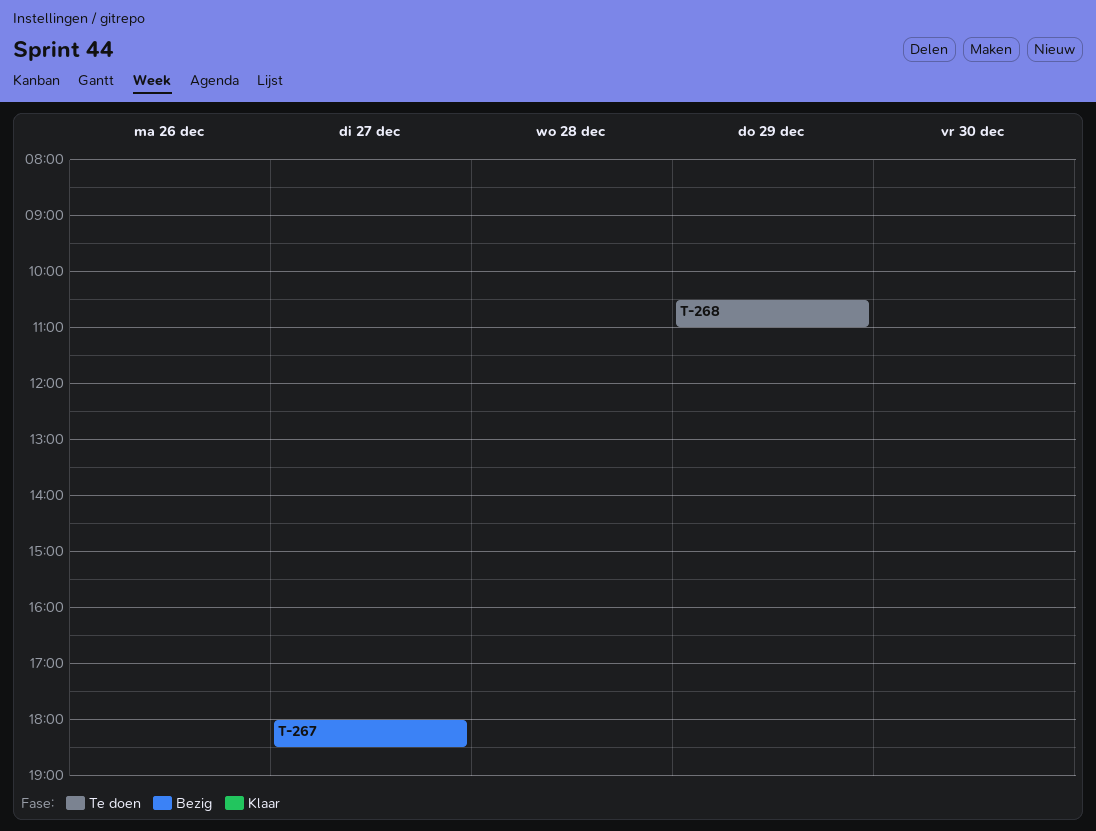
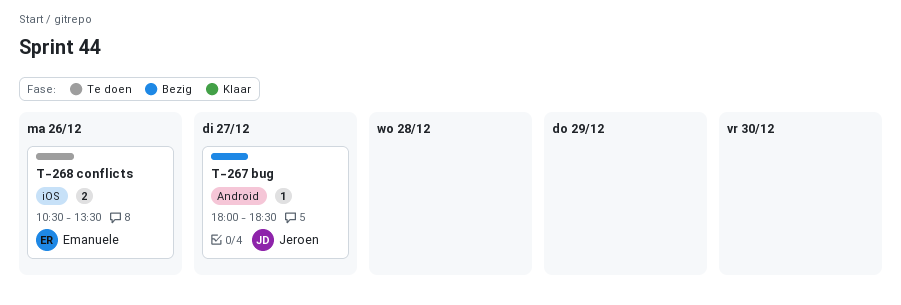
T-268, day: Dec 29 -> Dec 26
T-268, ends: 11:00 -> 13:30

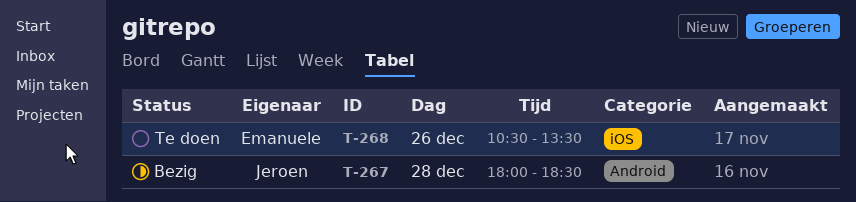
T-267, day: Dec 27 -> Dec 28

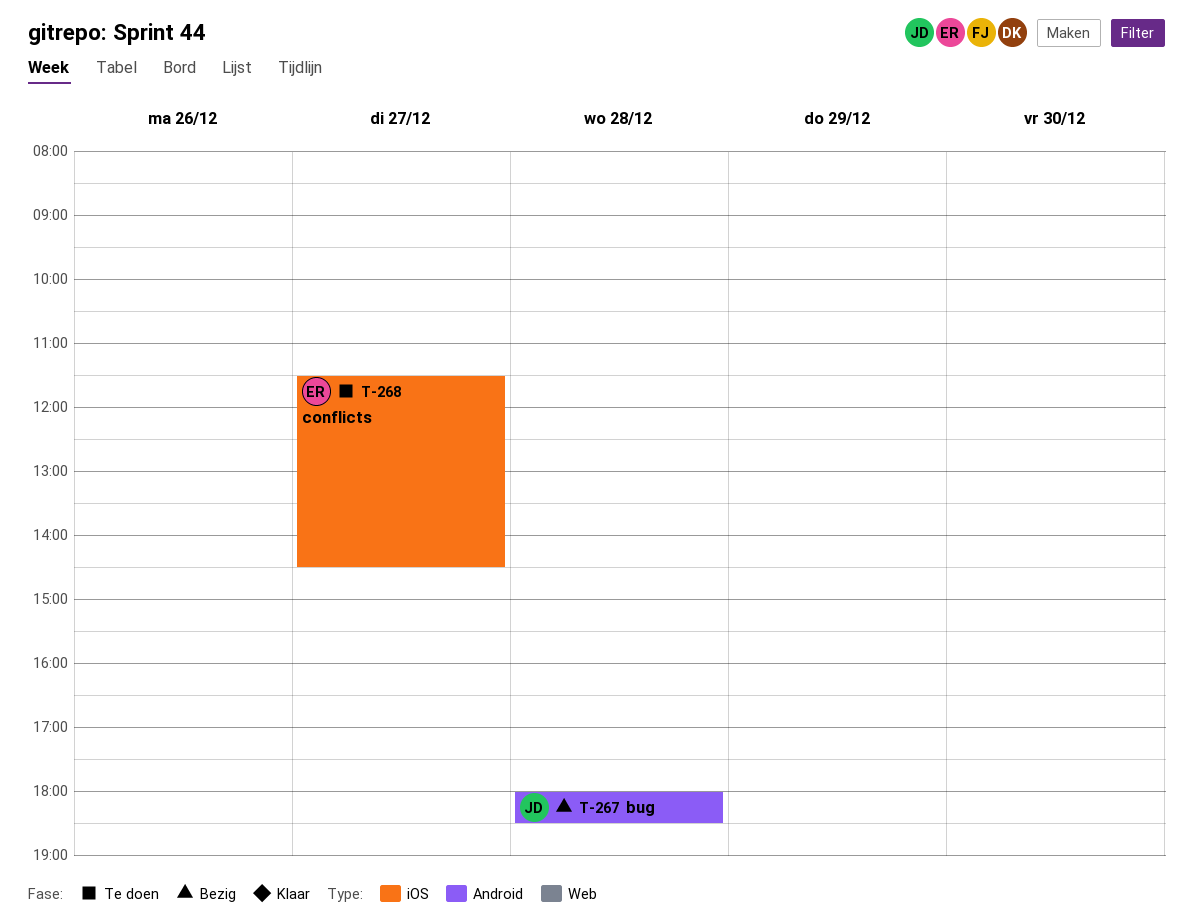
T-268, day: Dec 26 -> Dec 27
T-268, begins: 10:30 -> 11:30
T-268, ends: 13:30 -> 14:30

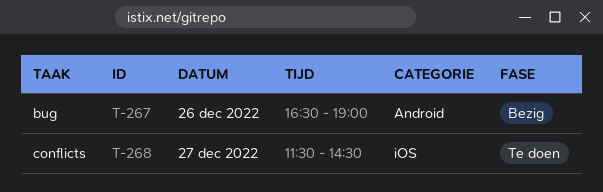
T-267, day: Dec 28 -> Dec 26
T-267, begins: 18:00 -> 16:30
T-267, ends: 18:30 -> 19:00

